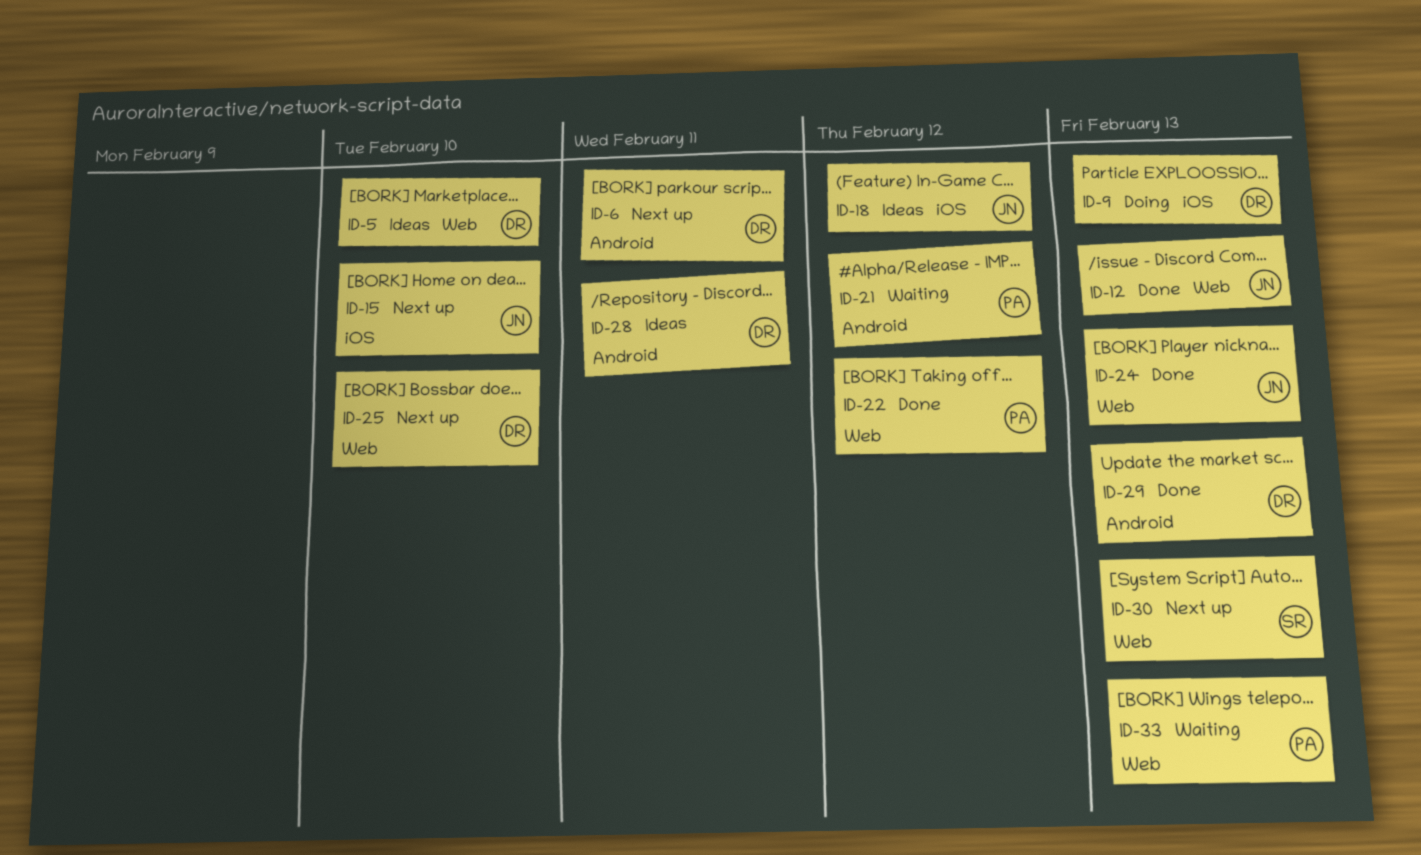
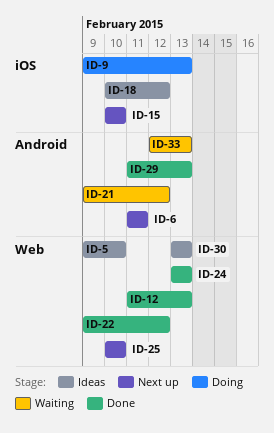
ID-28: present -> none
ID-30, status: Next up -> Ideas
ID-33, label: Web -> Android

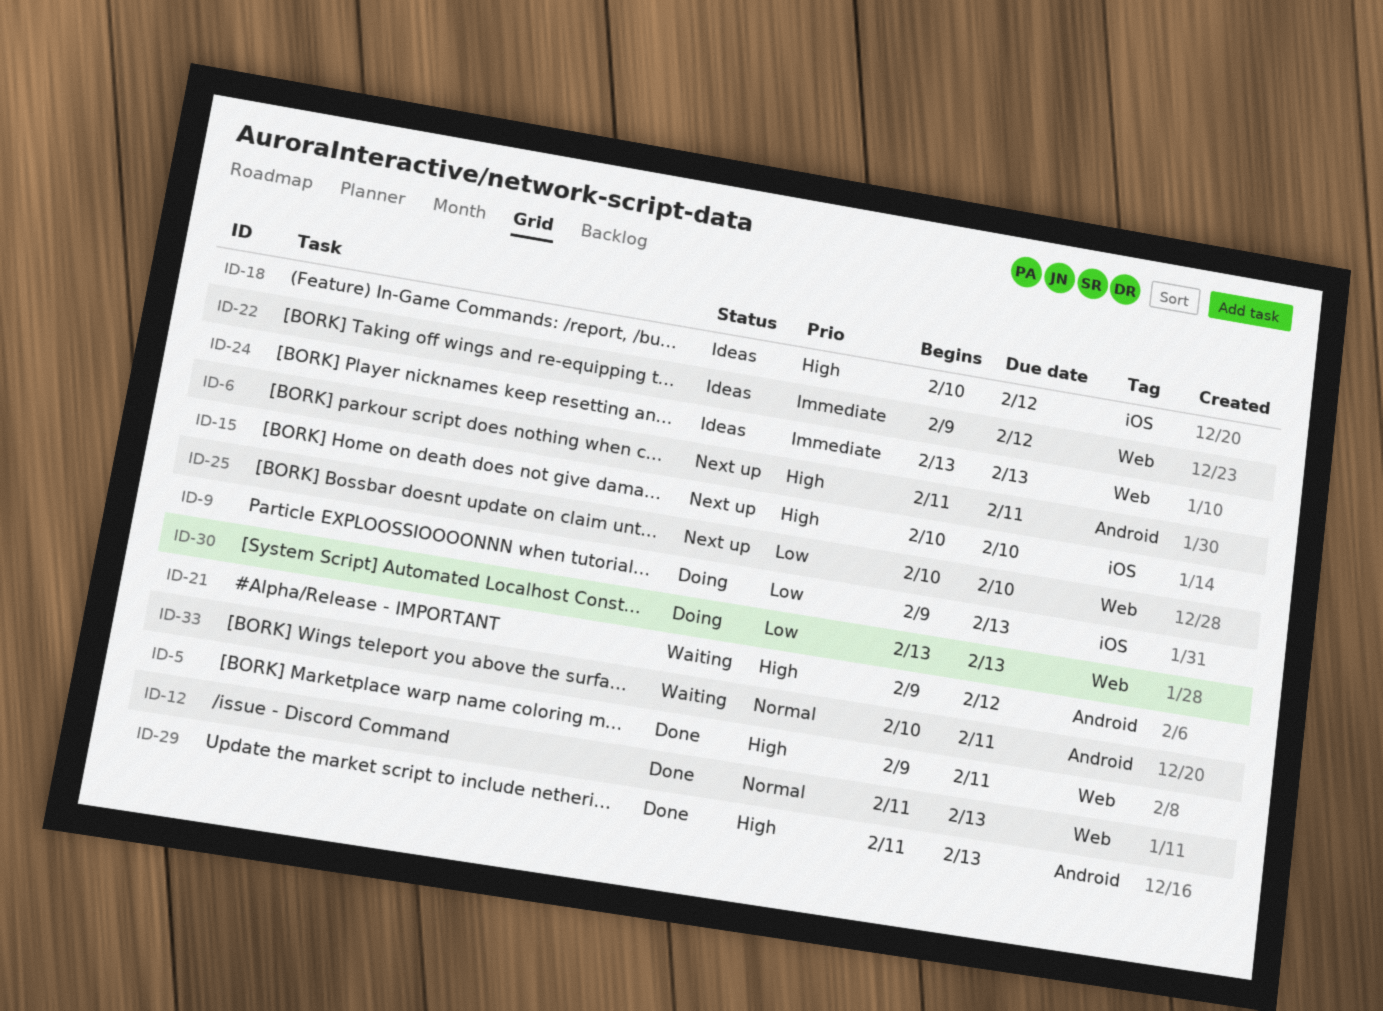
ID-5, status: Ideas -> Done
ID-5, due: Feb 10 -> Feb 11
ID-22, status: Done -> Ideas
ID-24, status: Done -> Ideas
ID-30, status: Ideas -> Doing
ID-33, start: Feb 12 -> Feb 10
ID-33, due: Feb 13 -> Feb 11

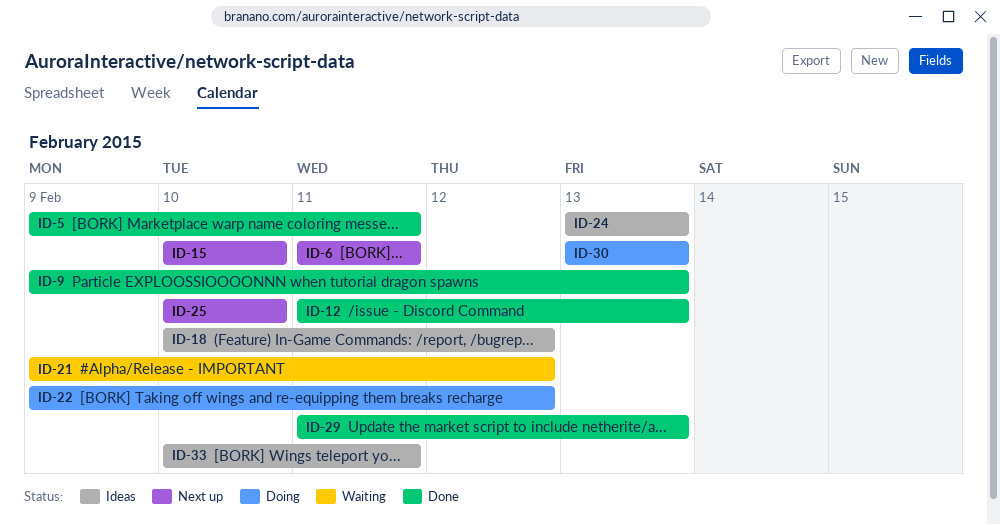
ID-9, status: Doing -> Done
ID-22, status: Ideas -> Doing
ID-33, status: Waiting -> Ideas

